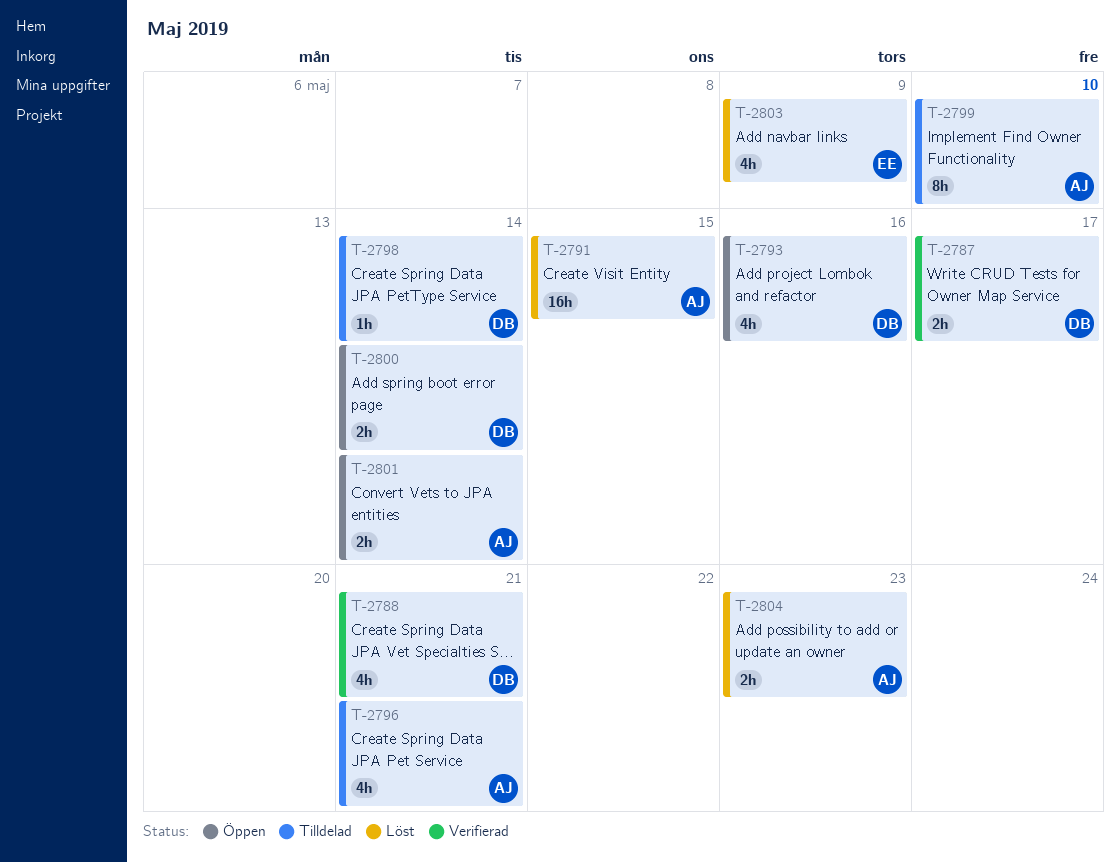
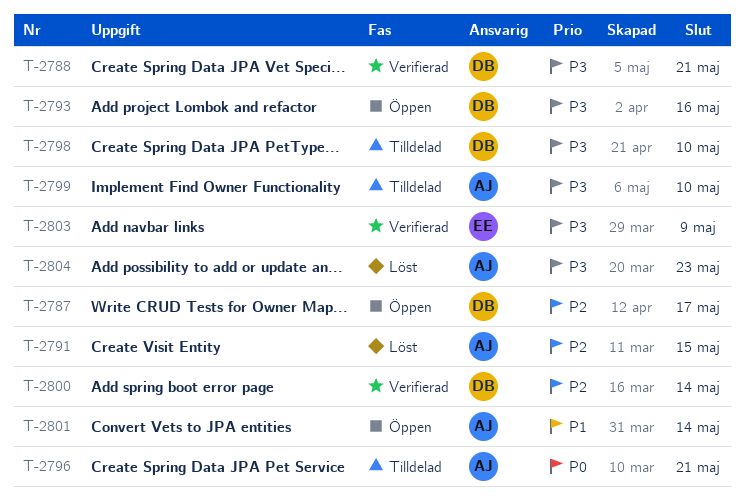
T-2787, status: Verifierad -> Öppen
T-2798, due: May 14 -> May 10
T-2800, status: Öppen -> Verifierad
T-2803, status: Löst -> Verifierad

